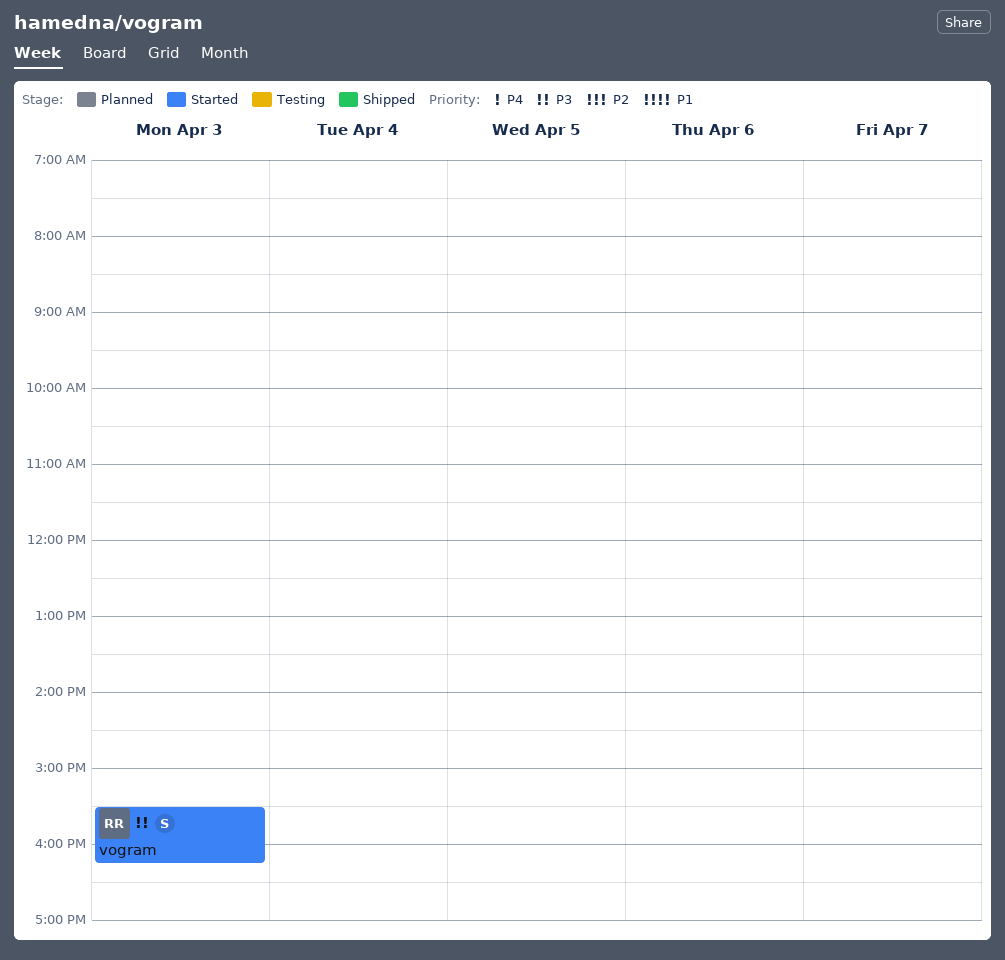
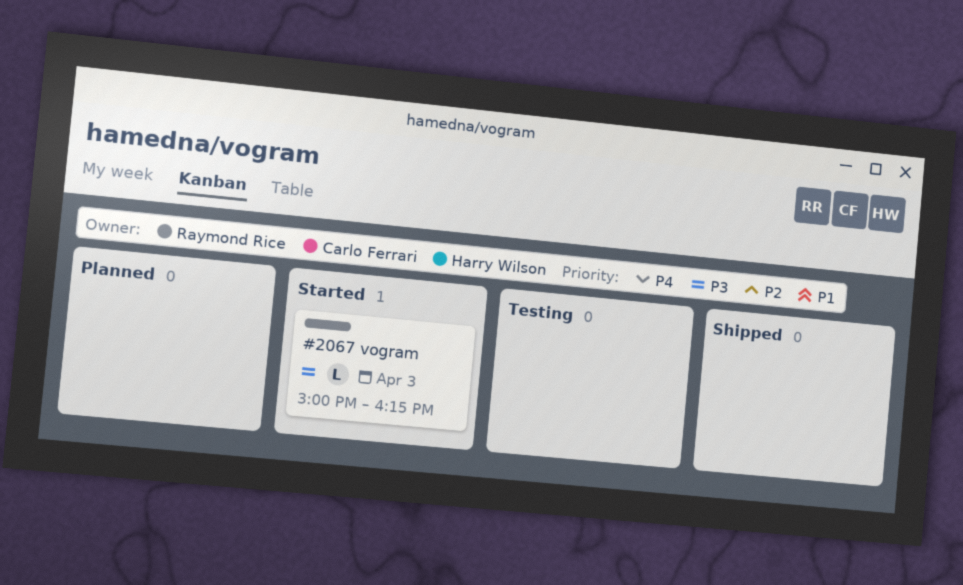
vogram, estimate: S -> L
vogram, begins: 15:30 -> 15:00

